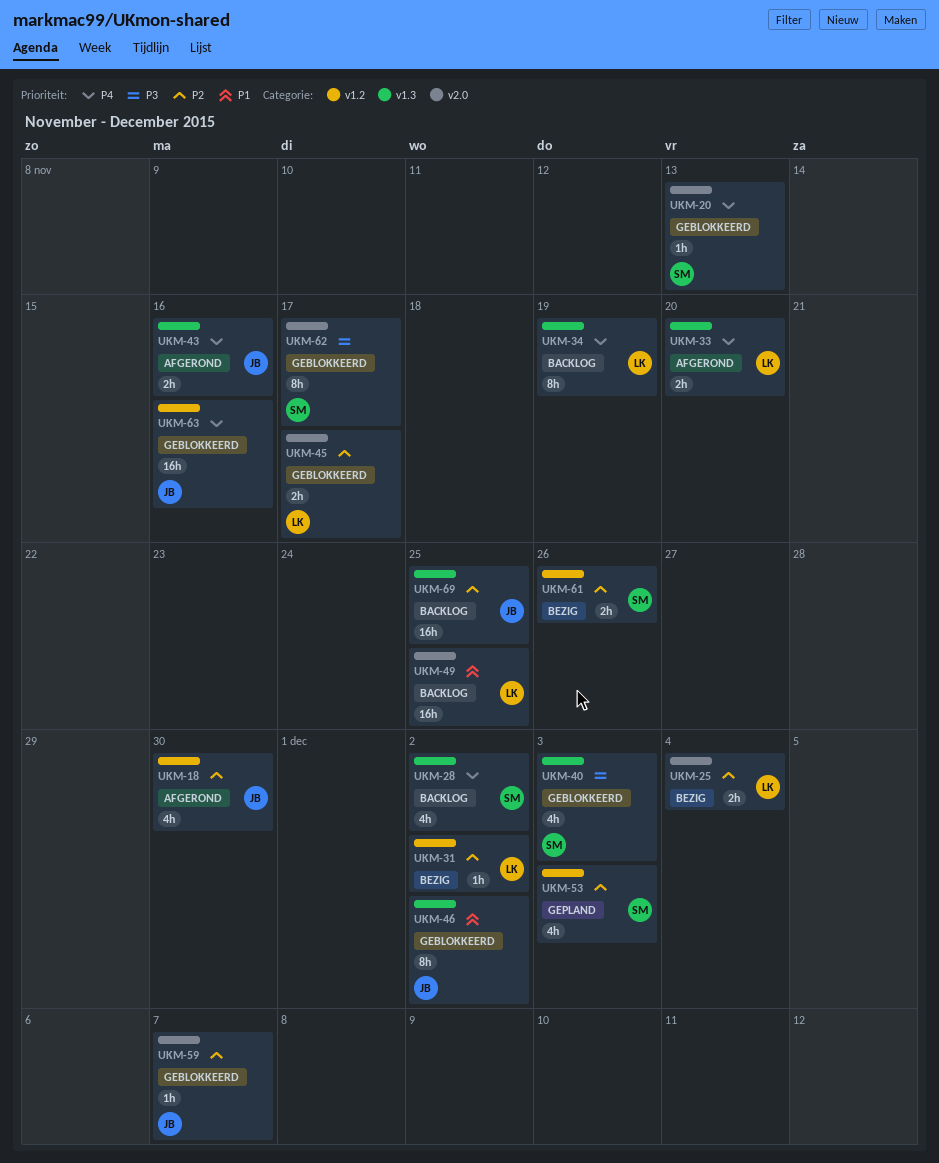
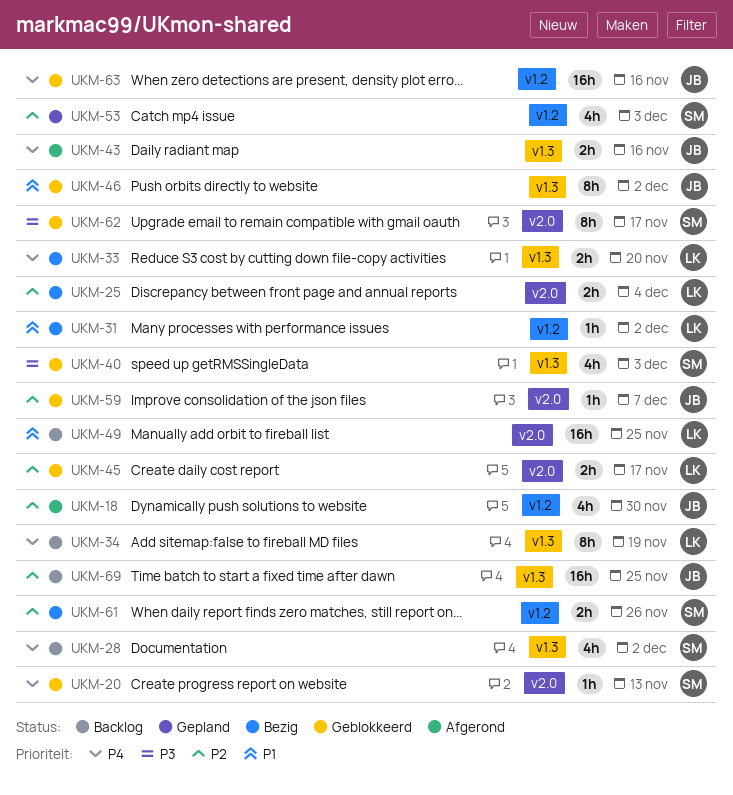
UKM-31, priority: P2 -> P1
UKM-33, status: Afgerond -> Bezig

